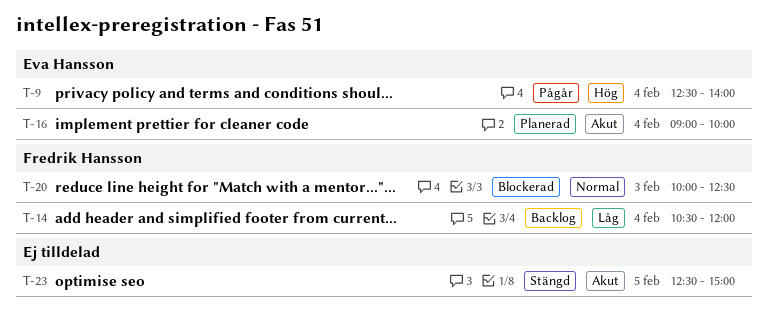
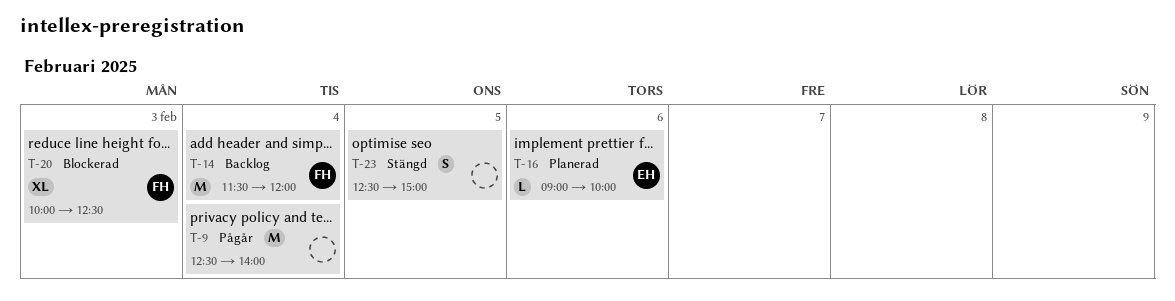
T-9, owner: Eva Hansson -> none
T-14, begins: 10:30 -> 11:30
T-16, day: Feb 4 -> Feb 6

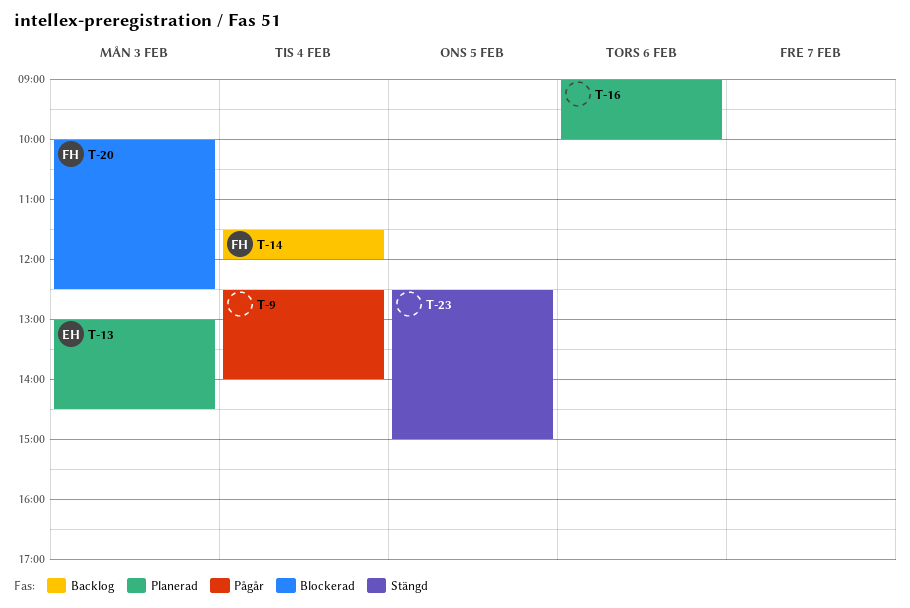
T-13: none -> present
T-16, owner: EH -> none

